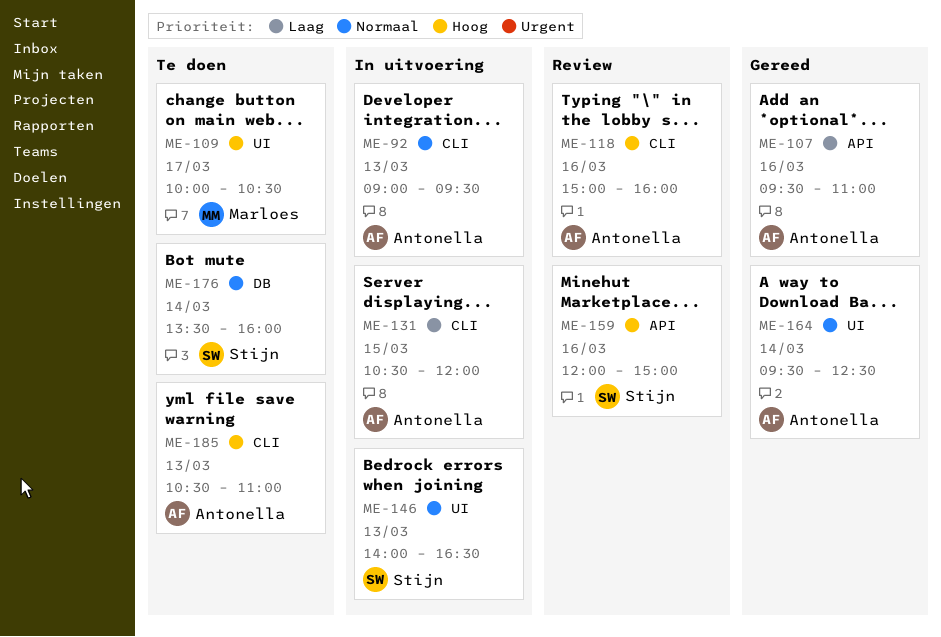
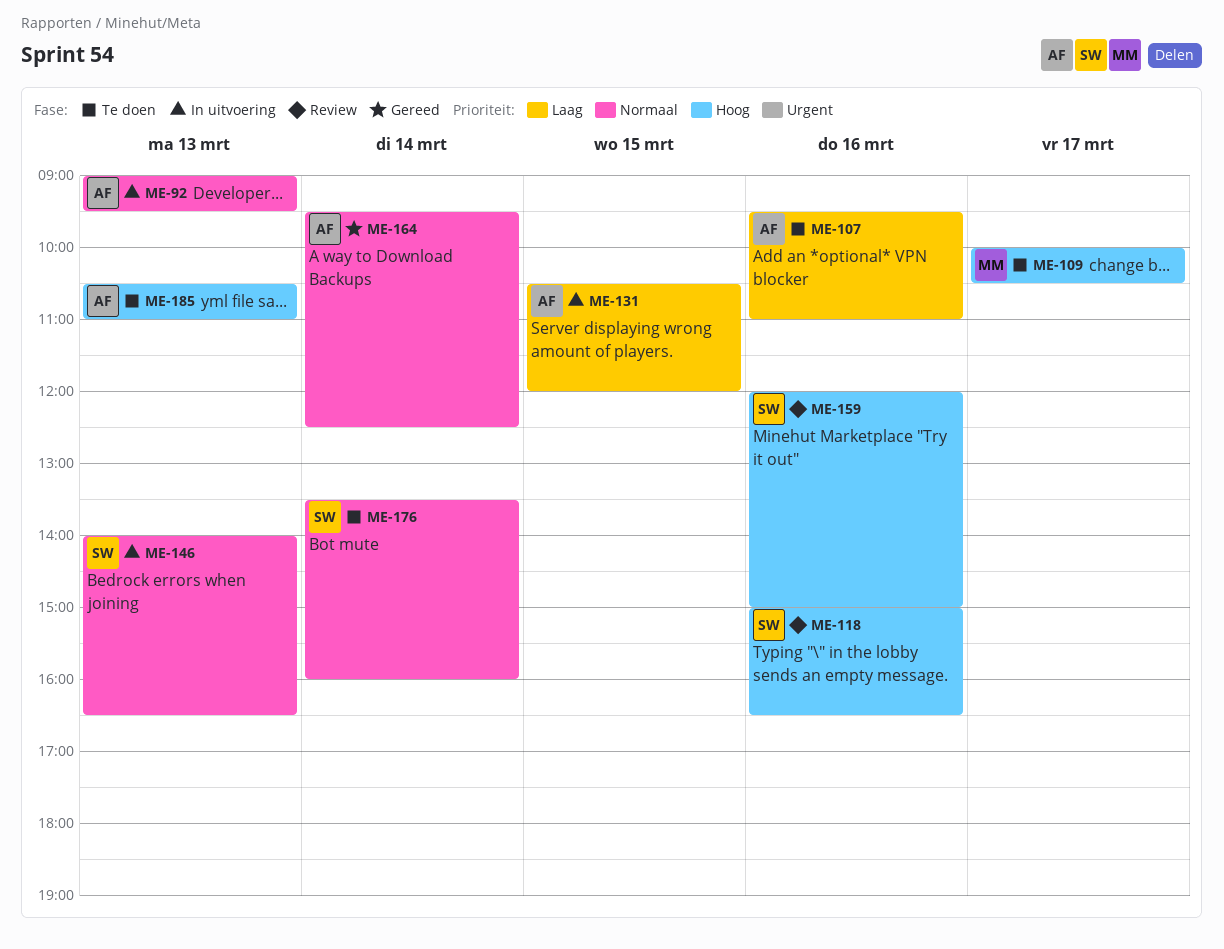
ME-107, status: Gereed -> Te doen
ME-118, owner: Antonella -> Stijn
ME-118, ends: 16:00 -> 16:30

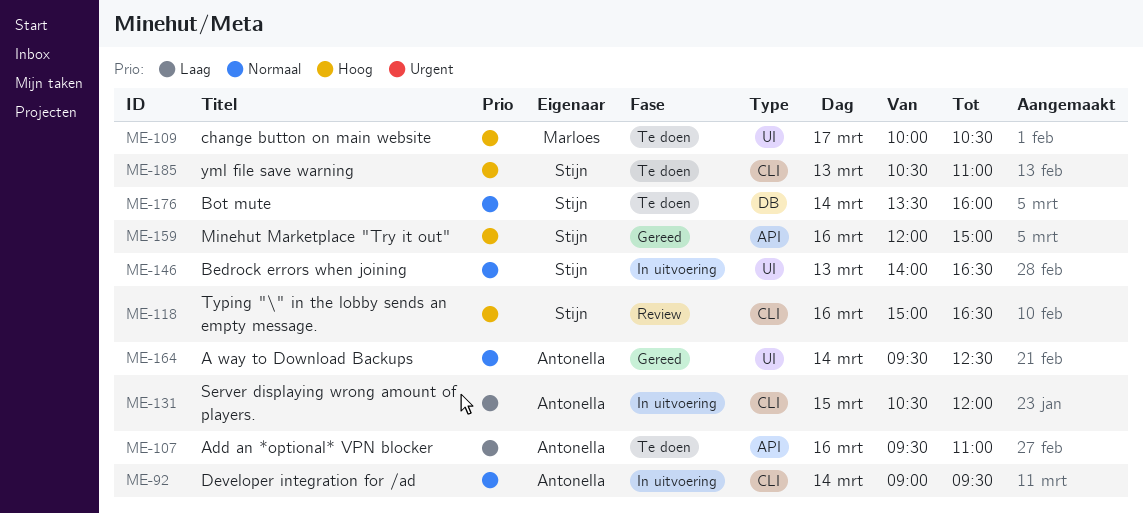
ME-92, day: Mar 13 -> Mar 14
ME-159, status: Review -> Gereed
ME-185, owner: Antonella -> Stijn

